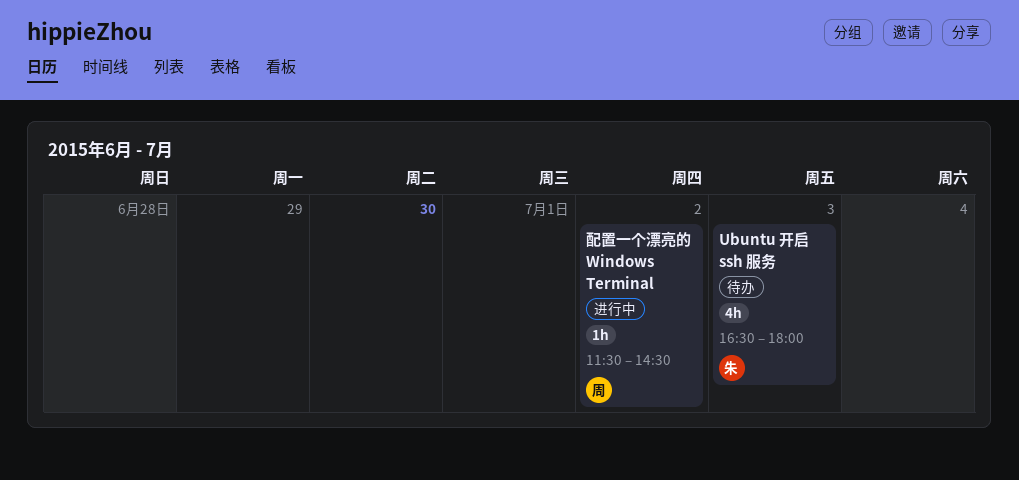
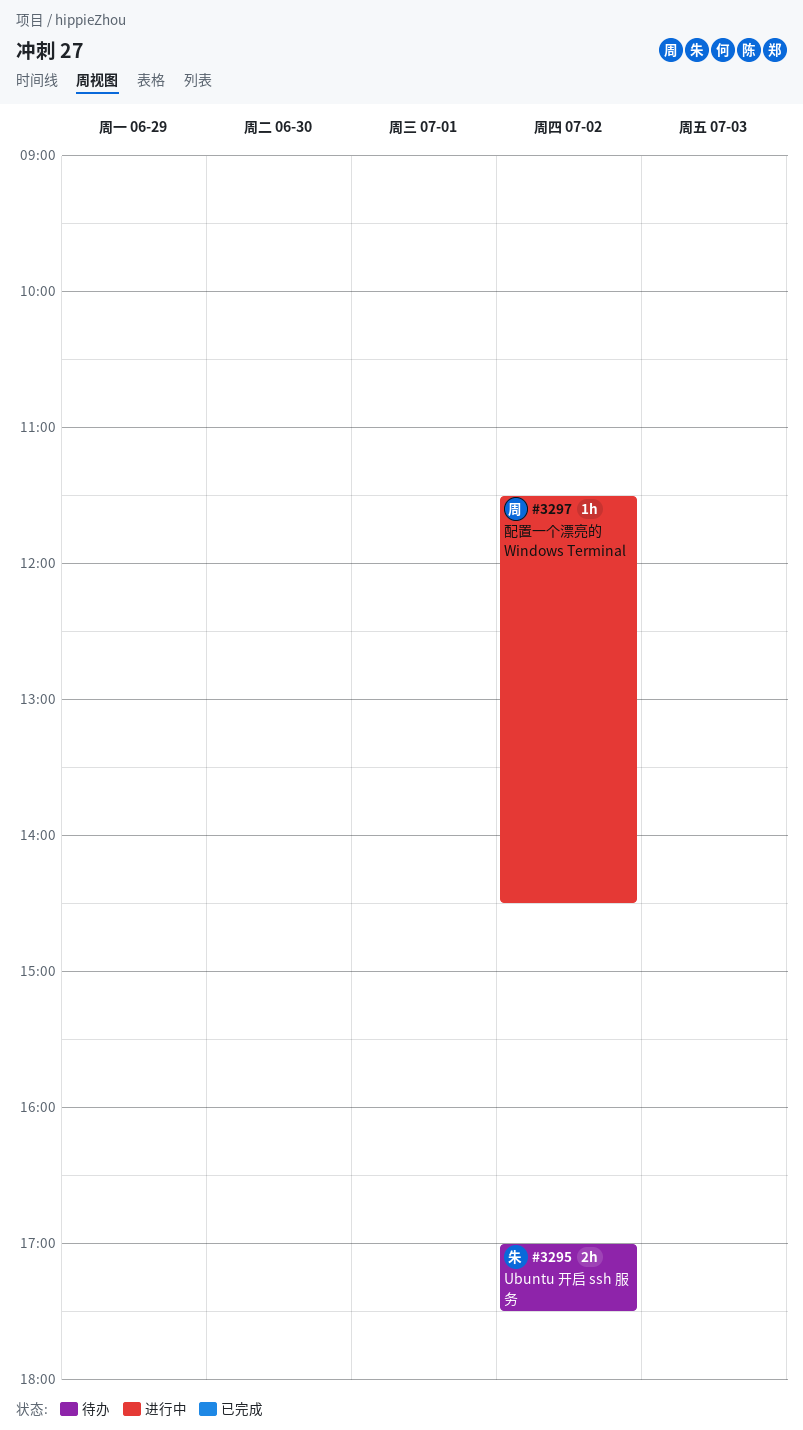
Ubuntu 开启 ssh 服务, estimate: 4h -> 2h
Ubuntu 开启 ssh 服务, day: Jul 3 -> Jul 2
Ubuntu 开启 ssh 服务, begins: 16:30 -> 17:00
Ubuntu 开启 ssh 服务, ends: 18:00 -> 17:30

